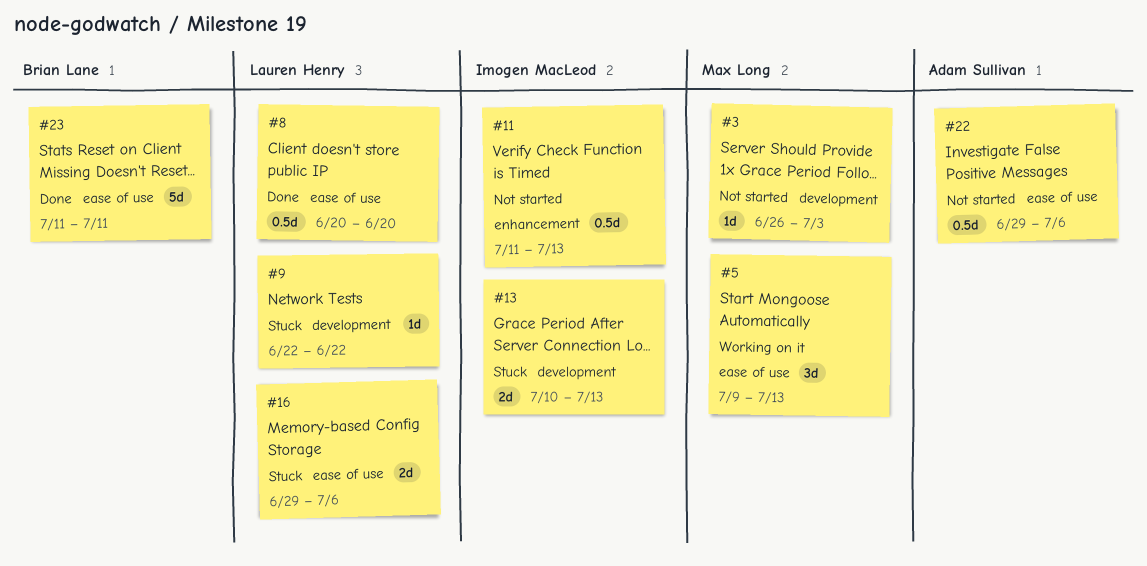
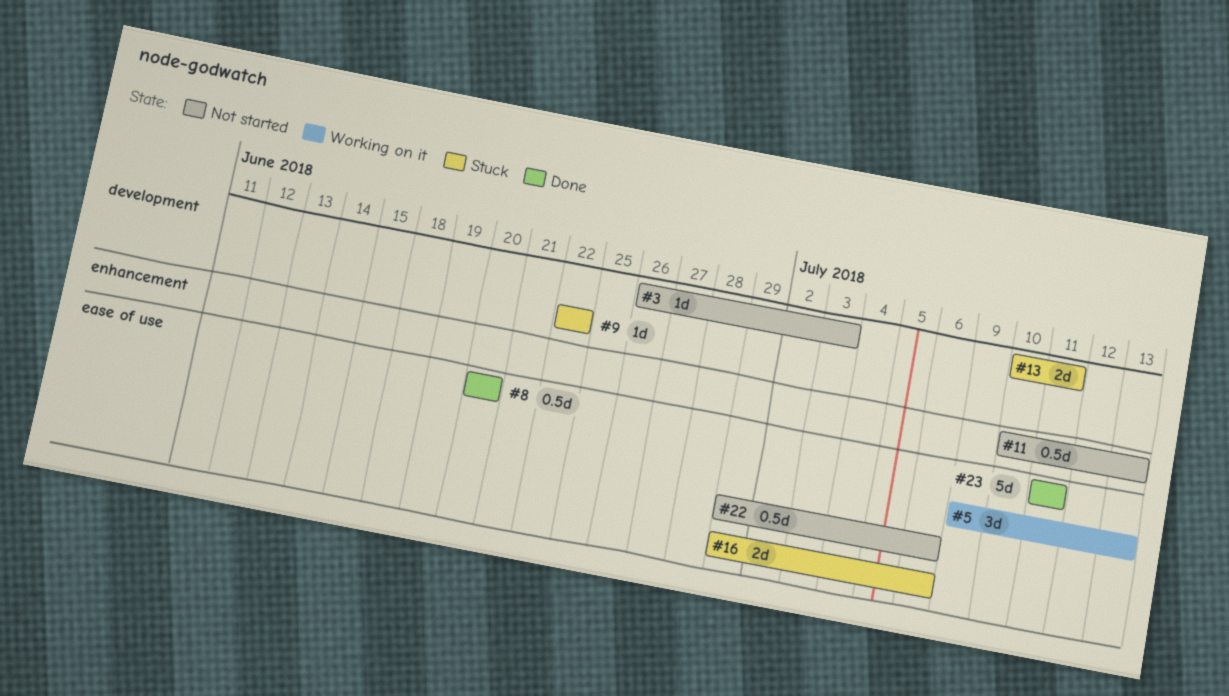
#11, start: Jul 11 -> Jul 10
#13, due: Jul 13 -> Jul 11

